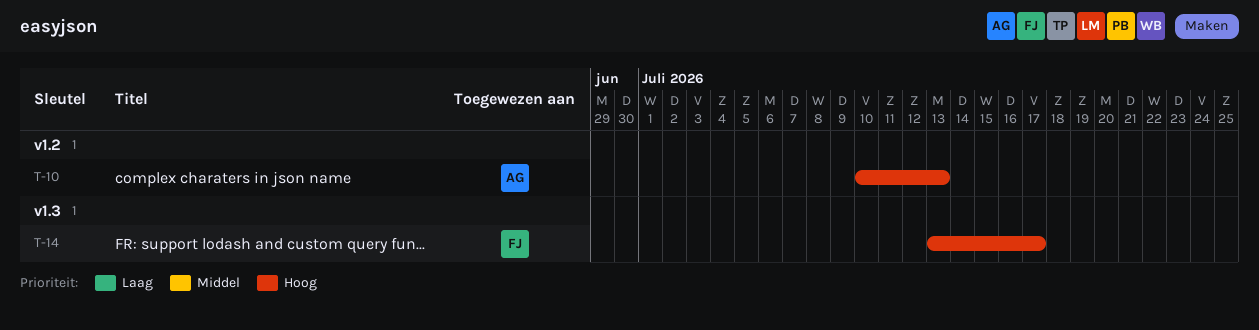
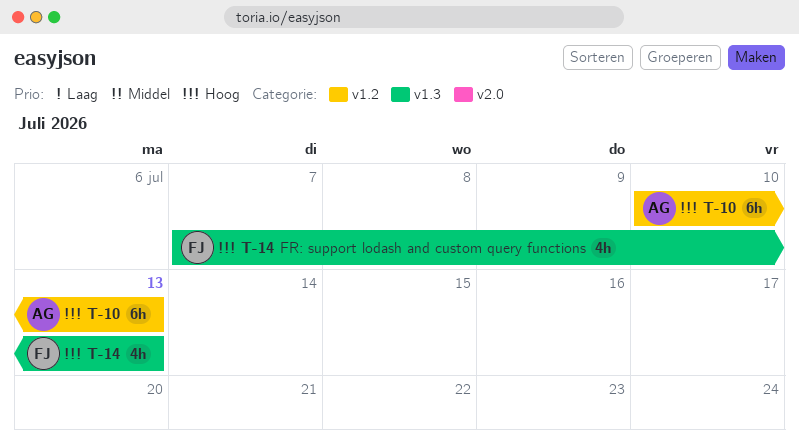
T-14, start: Jul 13 -> Jul 7
T-14, due: Jul 17 -> Jul 13

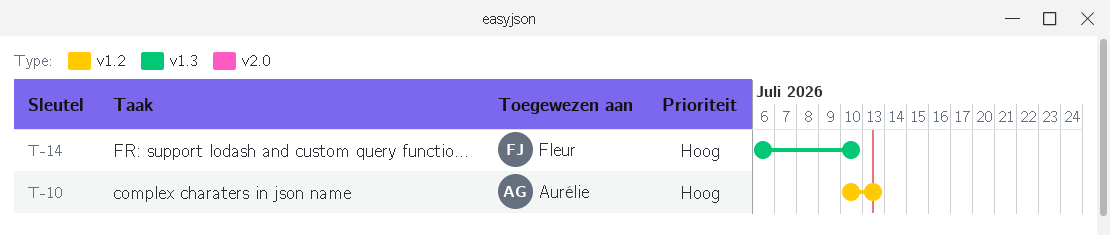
T-14, start: Jul 7 -> Jul 6
T-14, due: Jul 13 -> Jul 10

